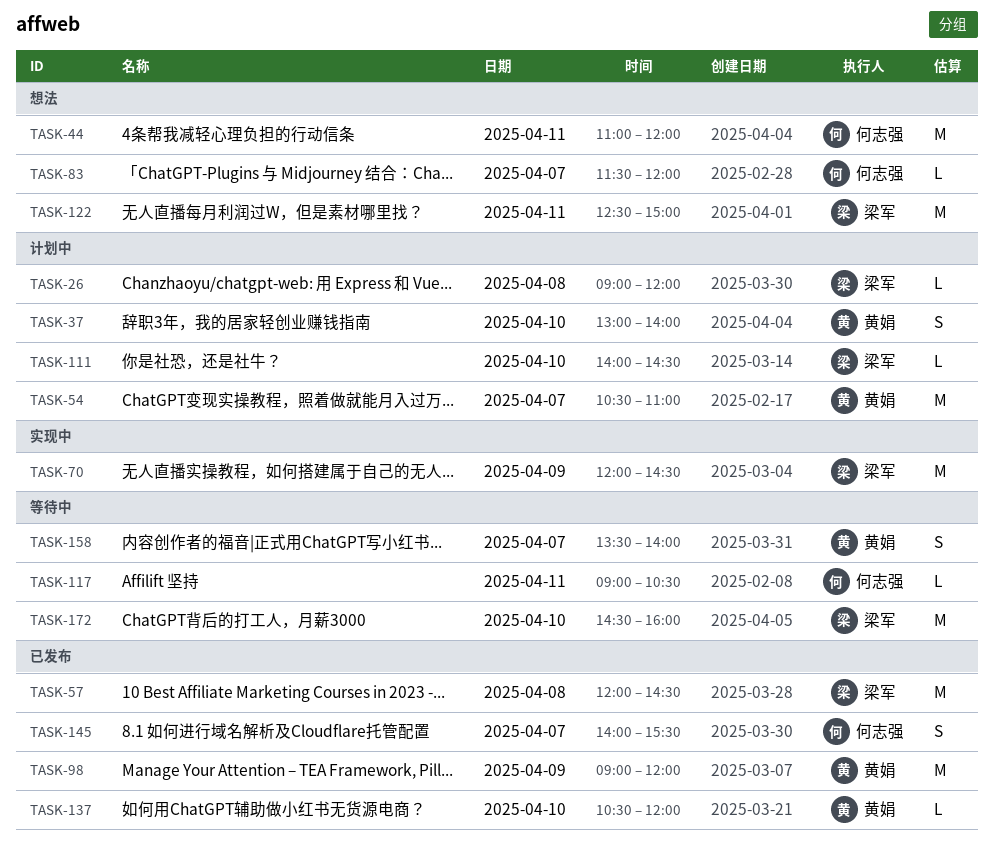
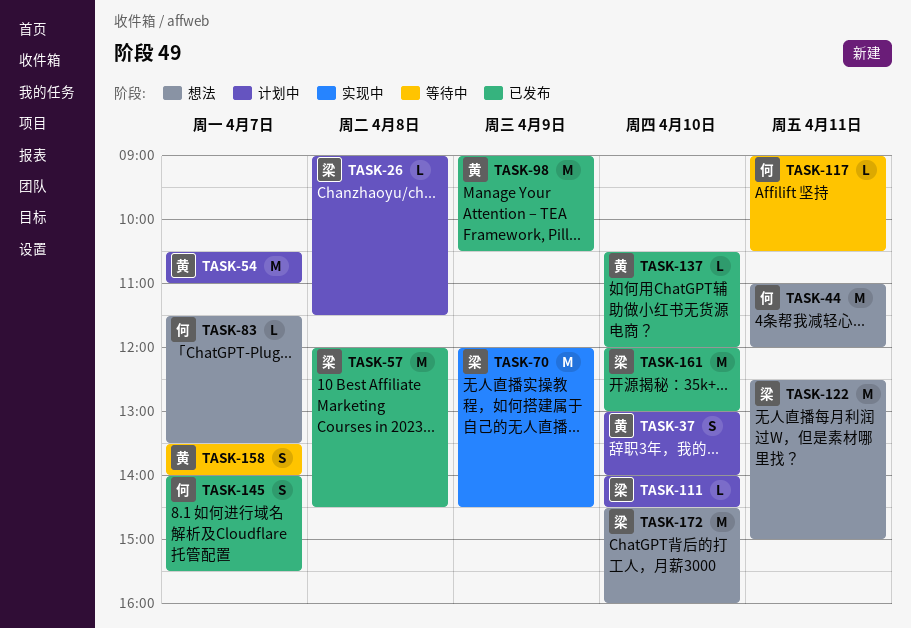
TASK-26, ends: 12:00 -> 11:30
TASK-83, ends: 12:00 -> 13:30
TASK-98, ends: 12:00 -> 10:30
TASK-161: none -> present
TASK-172, status: 等待中 -> 想法

